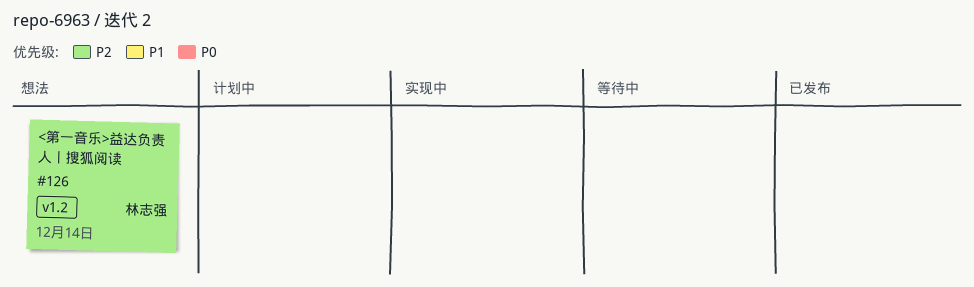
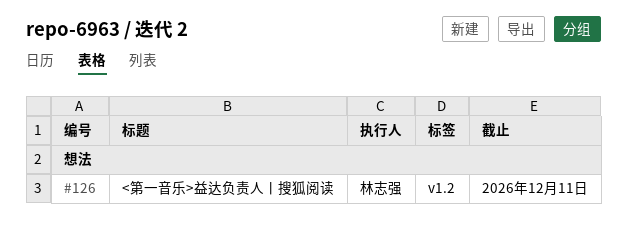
#126, due: Dec 14 -> Dec 11

